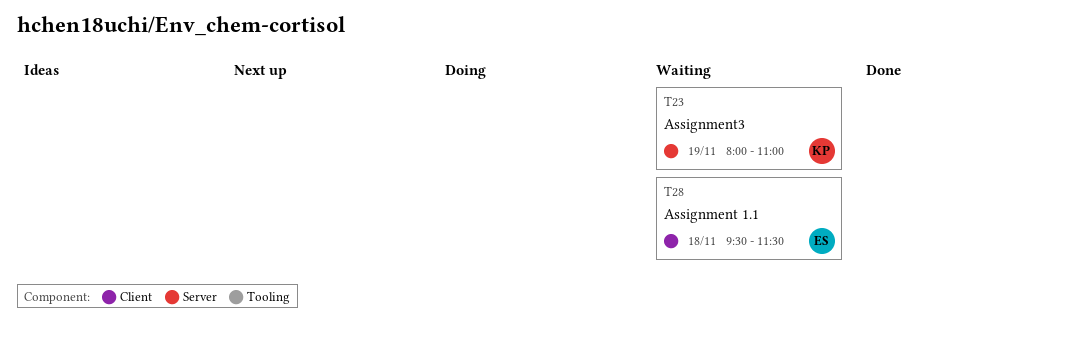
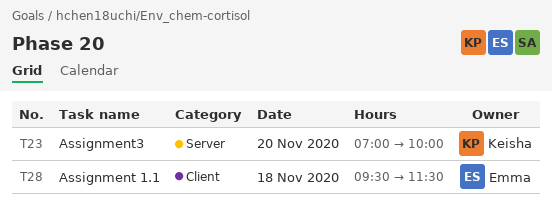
T23, day: Nov 19 -> Nov 20
T23, begins: 08:00 -> 07:00
T23, ends: 11:00 -> 10:00

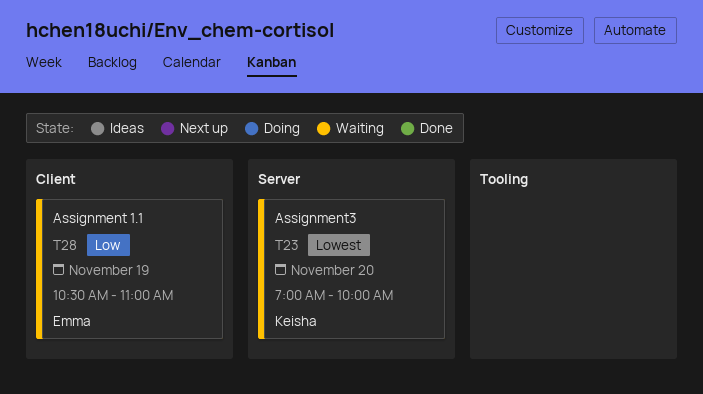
T28, day: Nov 18 -> Nov 19
T28, begins: 09:30 -> 10:30
T28, ends: 11:30 -> 11:00

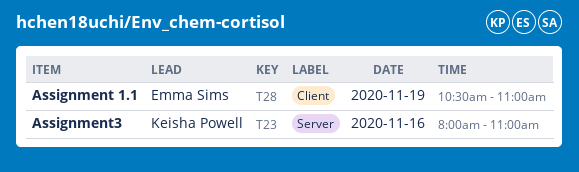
T23, day: Nov 20 -> Nov 16
T23, begins: 07:00 -> 08:00
T23, ends: 10:00 -> 11:00

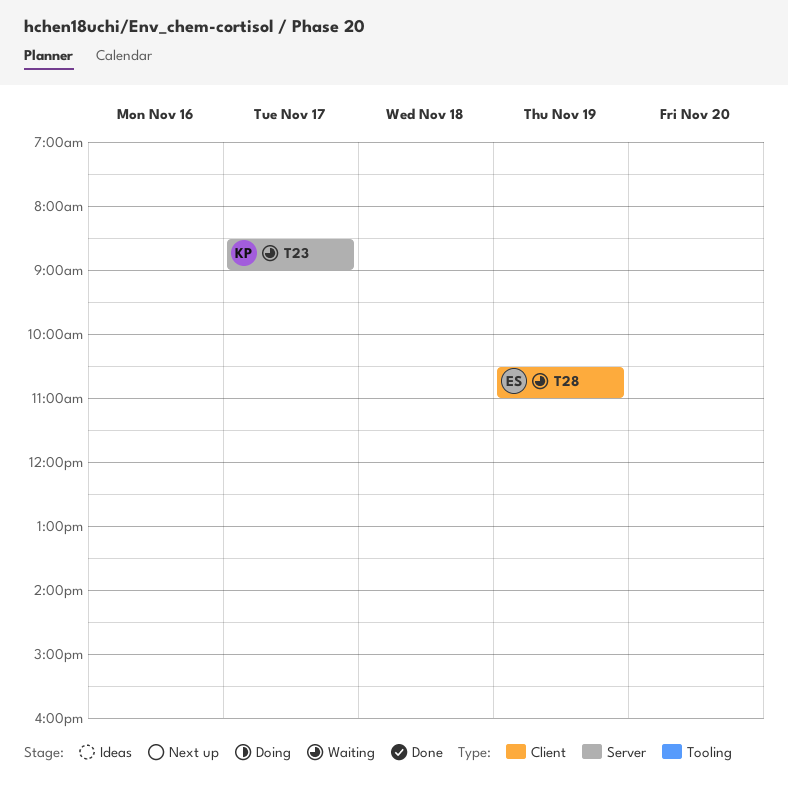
T23, day: Nov 16 -> Nov 17
T23, begins: 08:00 -> 08:30
T23, ends: 11:00 -> 09:00

